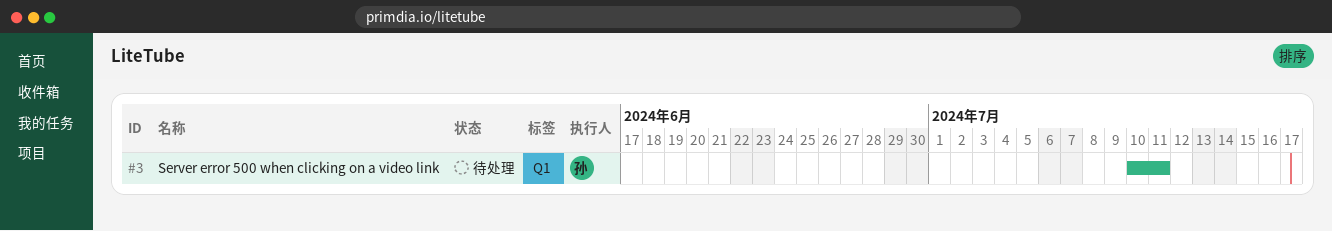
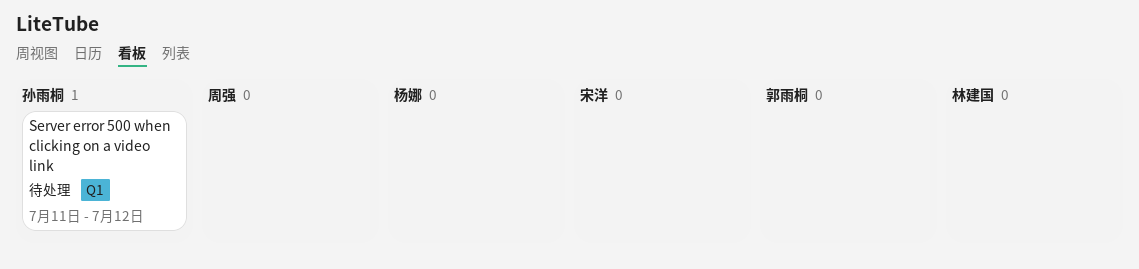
Server error 500 when clicking on a video link, start: Jul 10 -> Jul 11
Server error 500 when clicking on a video link, due: Jul 11 -> Jul 12

